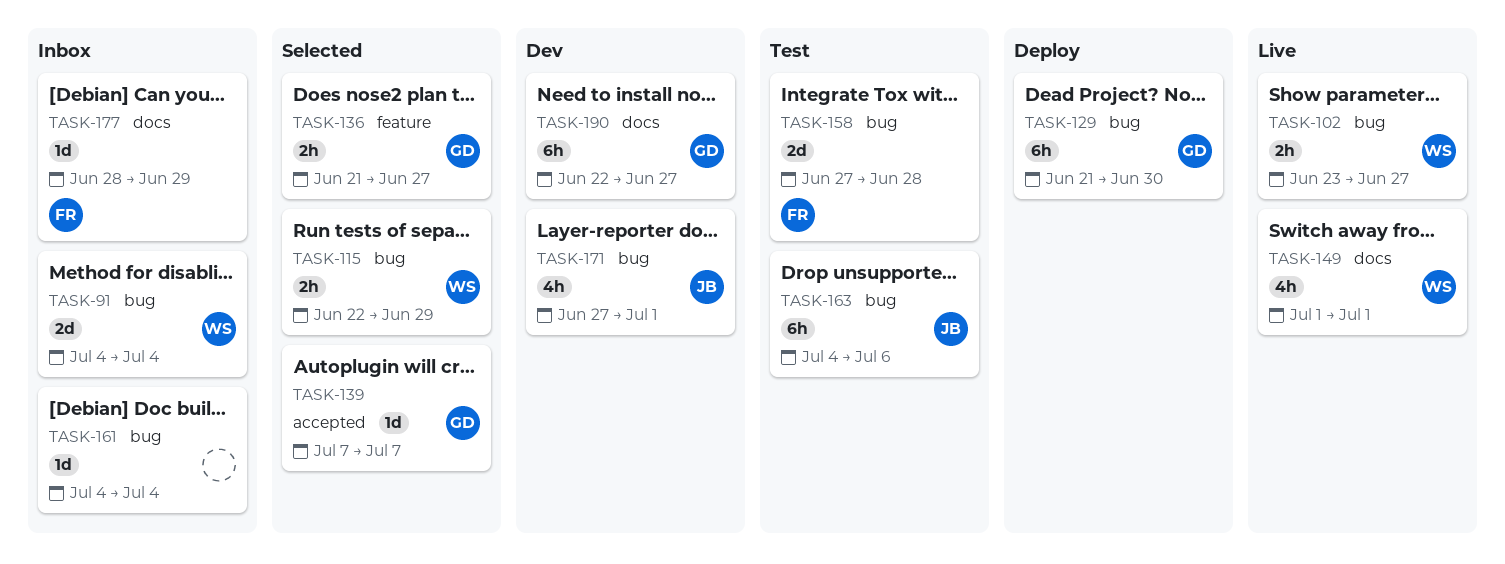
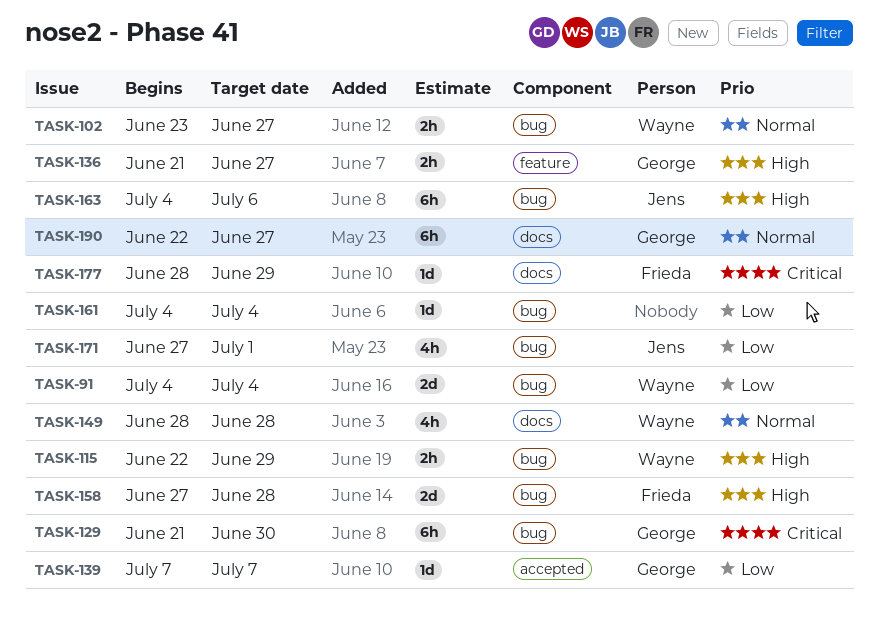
TASK-149, start: Jul 1 -> Jun 28
TASK-149, due: Jul 1 -> Jun 28

